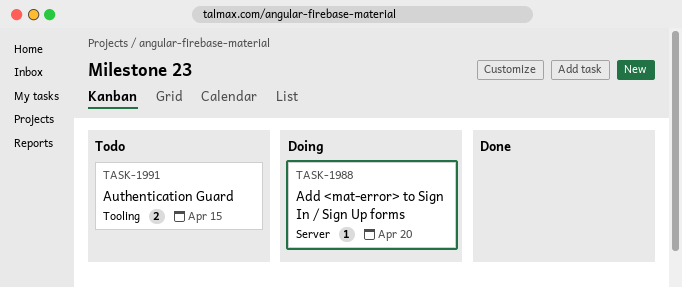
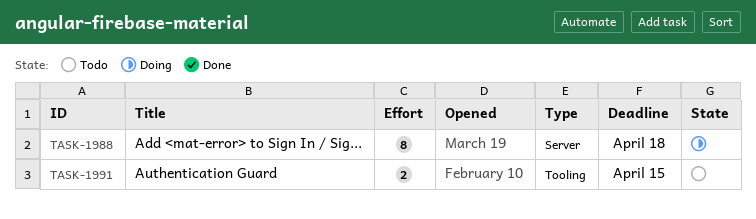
TASK-1988, estimate: 1 -> 8
TASK-1988, due: Apr 20 -> Apr 18

